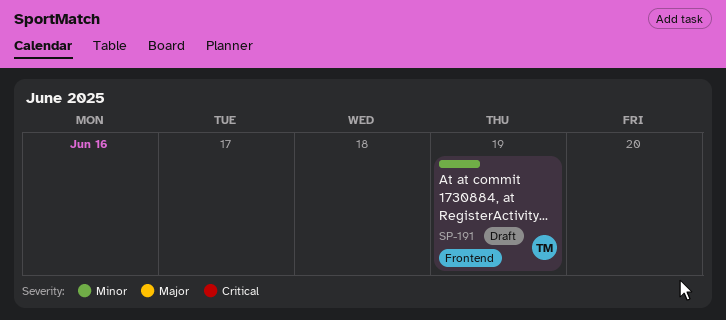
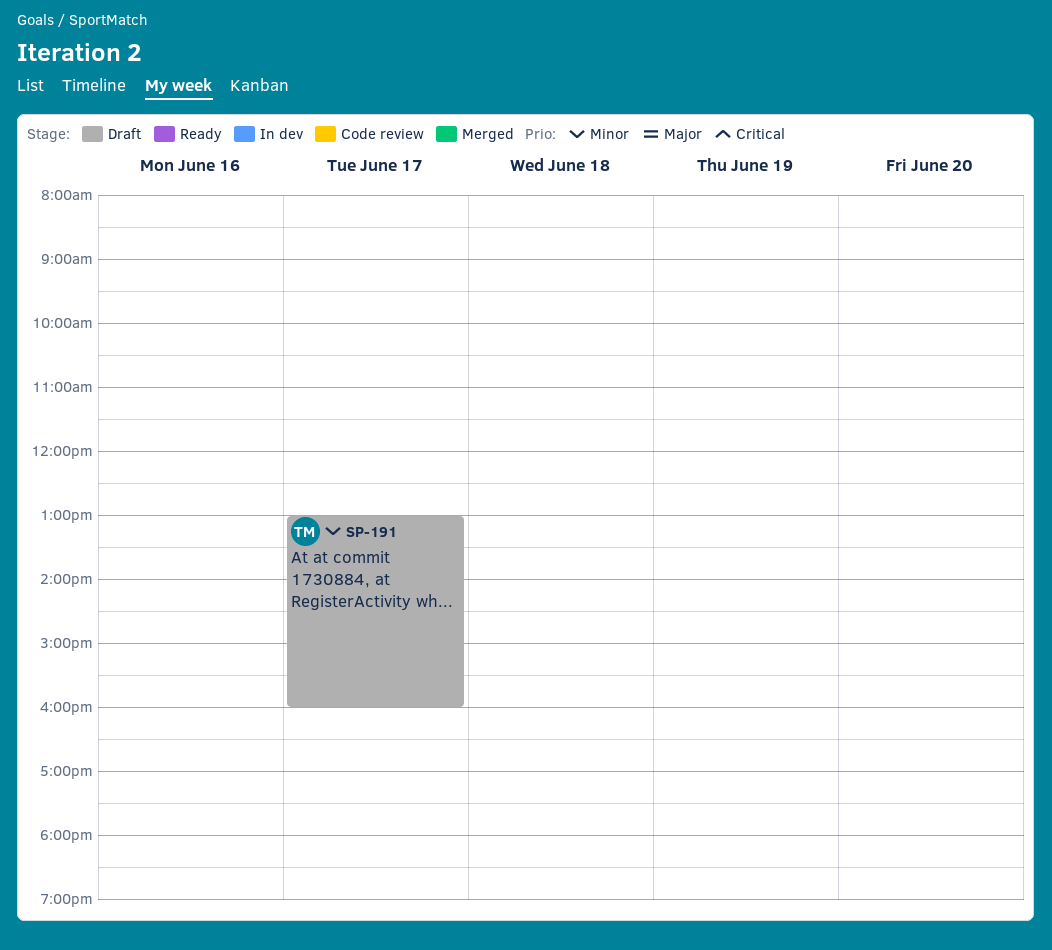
SP-191, day: Jun 19 -> Jun 17

